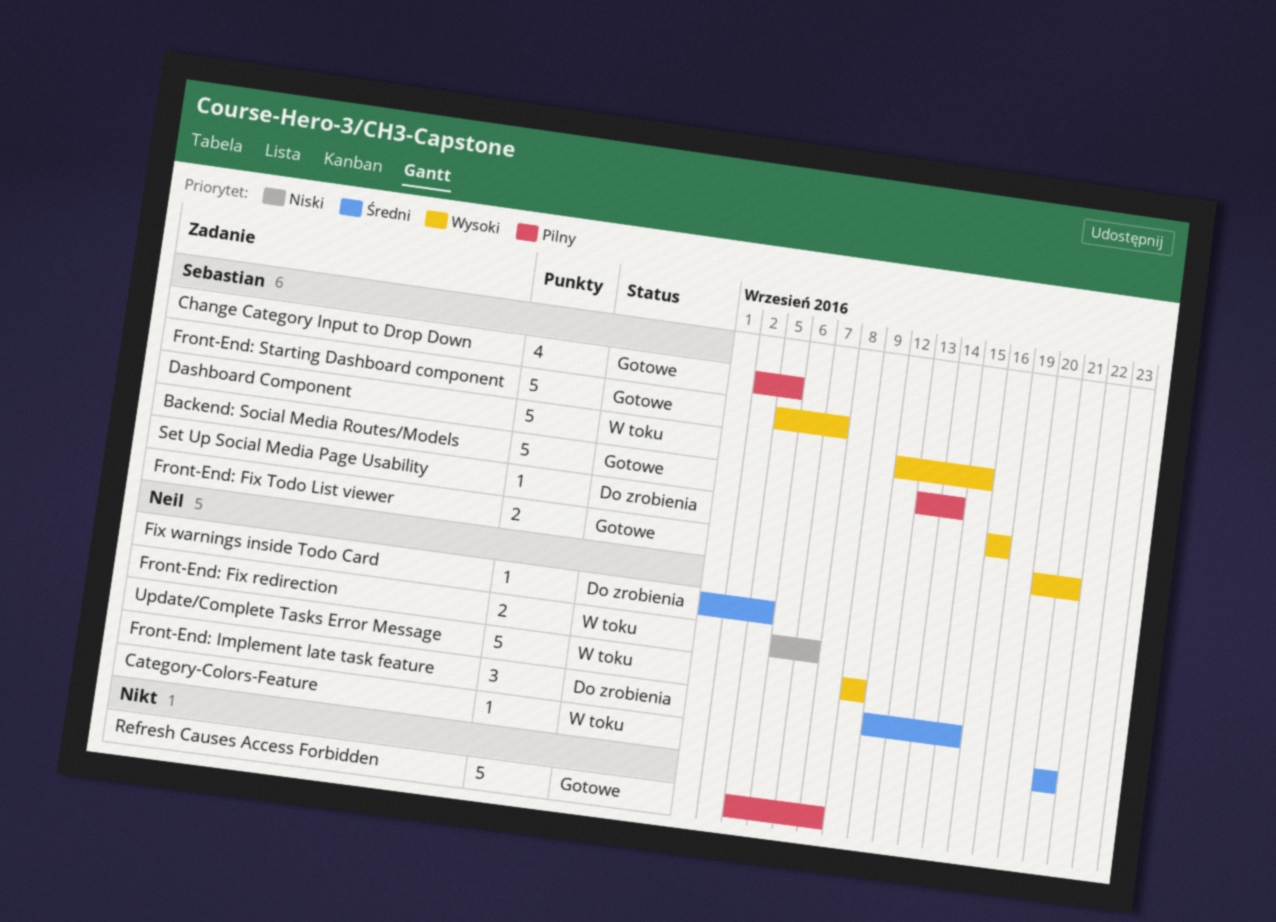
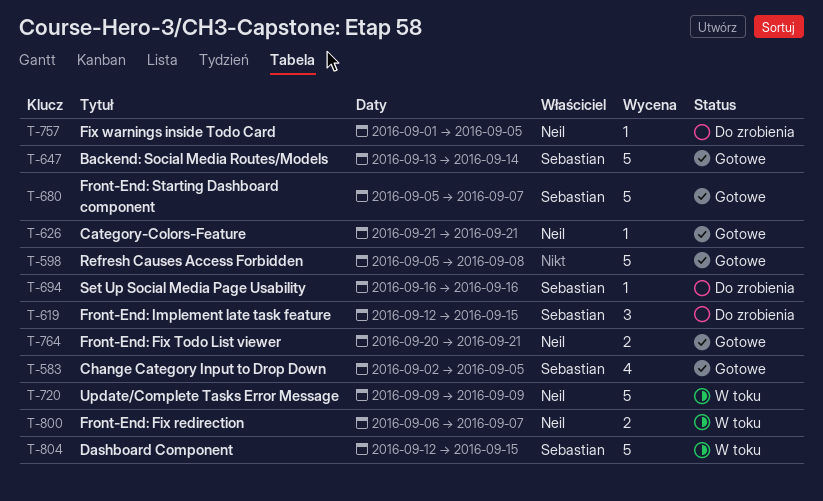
Category-Colors-Feature, status: W toku -> Gotowe
Front-End: Fix Todo List viewer, owner: Sebastian -> Neil
Front-End: Implement late task feature, owner: Neil -> Sebastian

